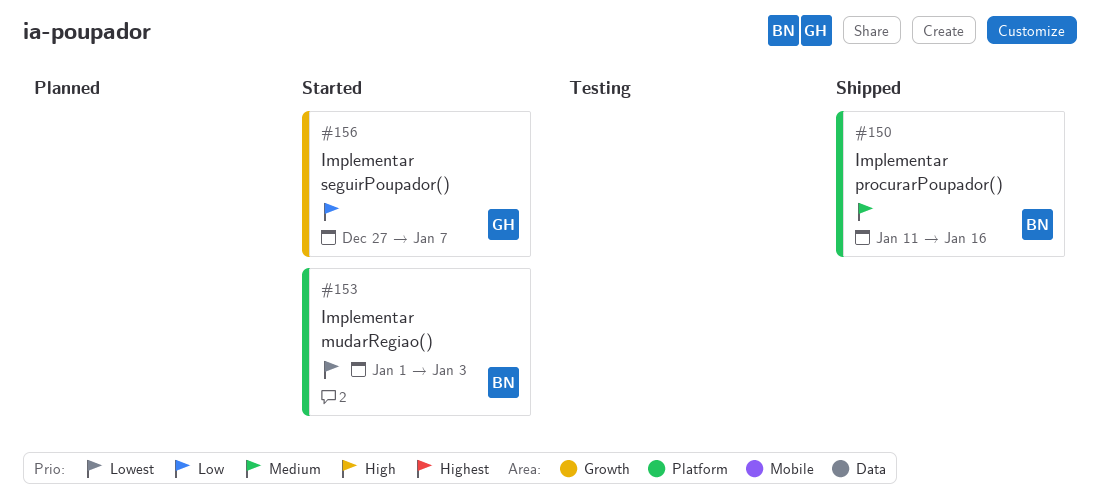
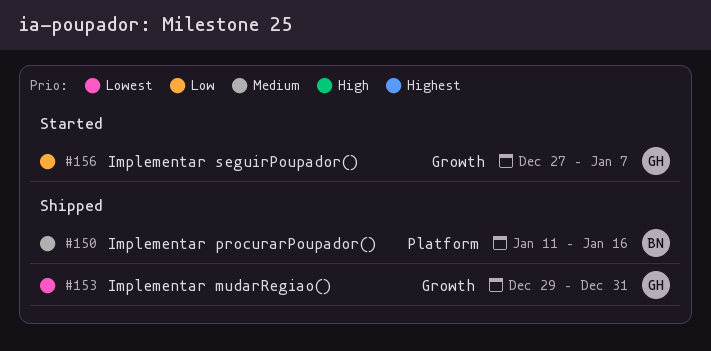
#153, status: Started -> Shipped
#153, owner: BN -> GH
#153, label: Platform -> Growth
#153, start: Jan 1 -> Dec 29
#153, due: Jan 3 -> Dec 31

